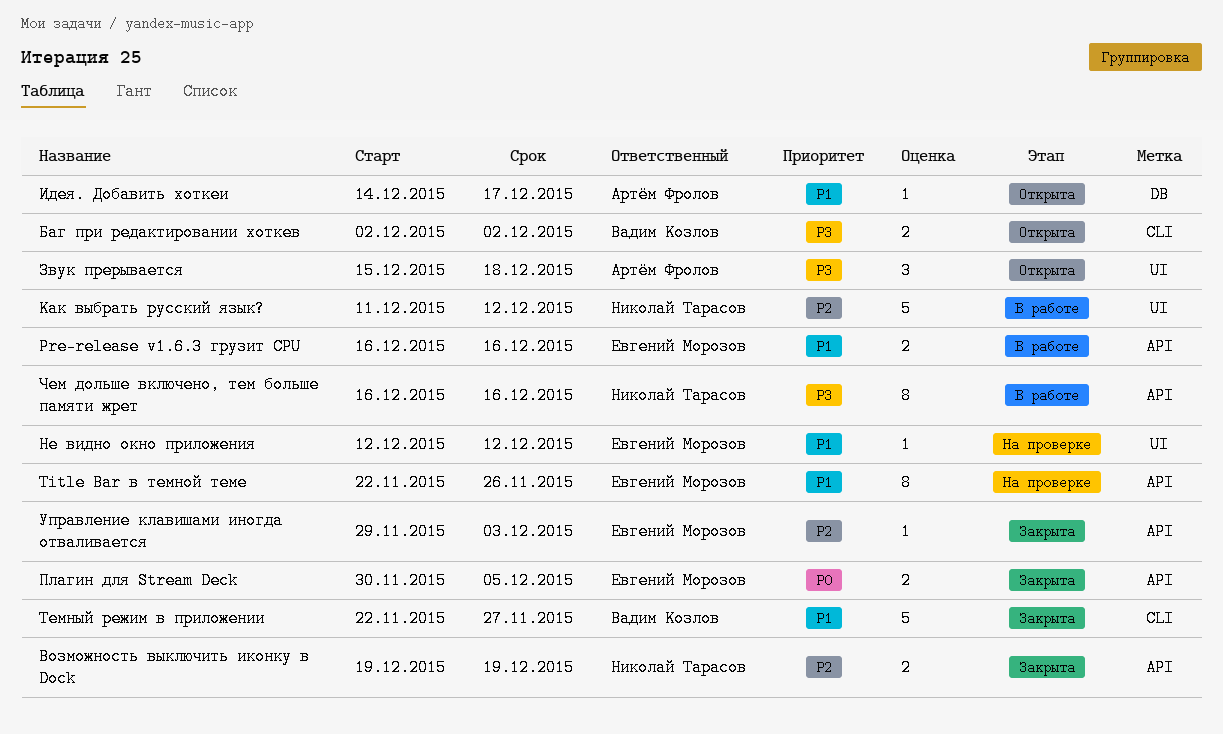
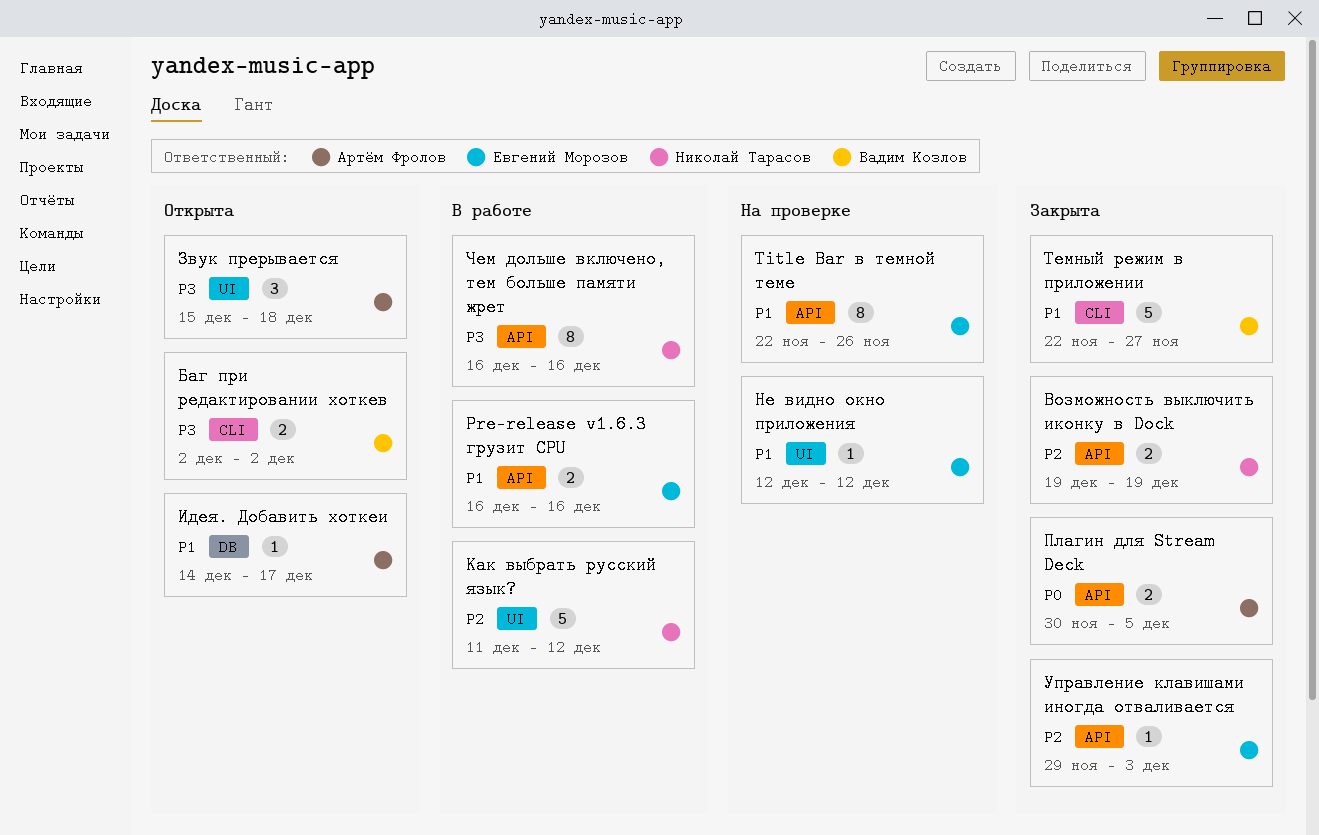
Плагин для Stream Deck, owner: Евгений Морозов -> Артём Фролов

